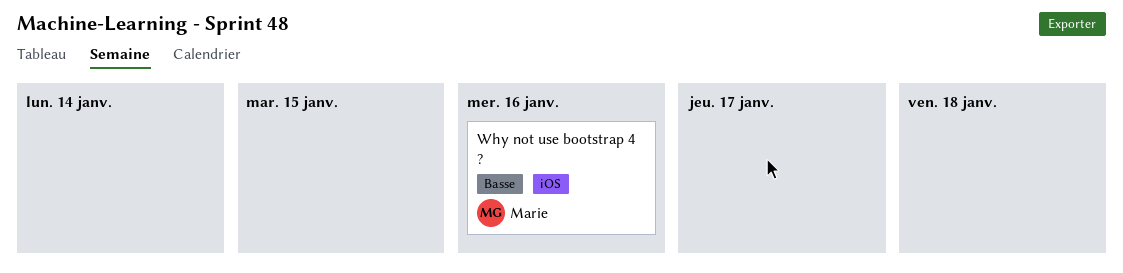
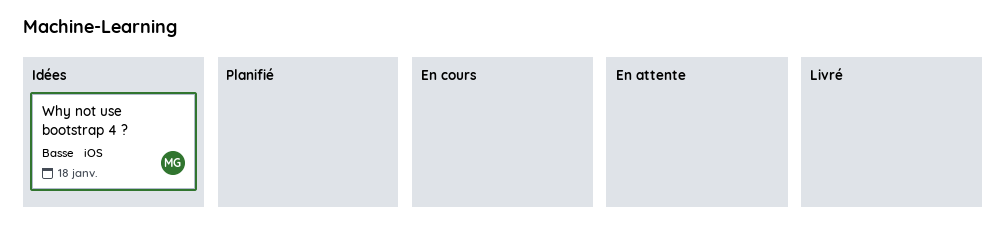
Why not use bootstrap 4 ?, due: Jan 16 -> Jan 18

